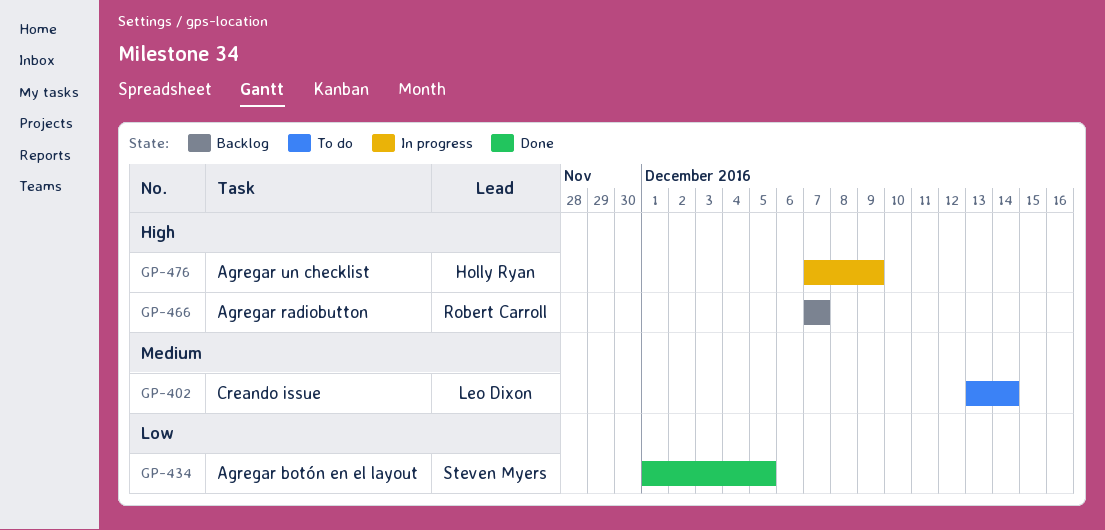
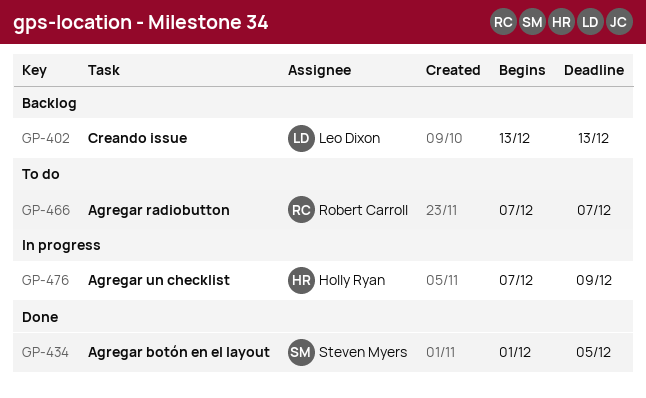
GP-402, status: To do -> Backlog
GP-402, due: Dec 14 -> Dec 13
GP-466, status: Backlog -> To do

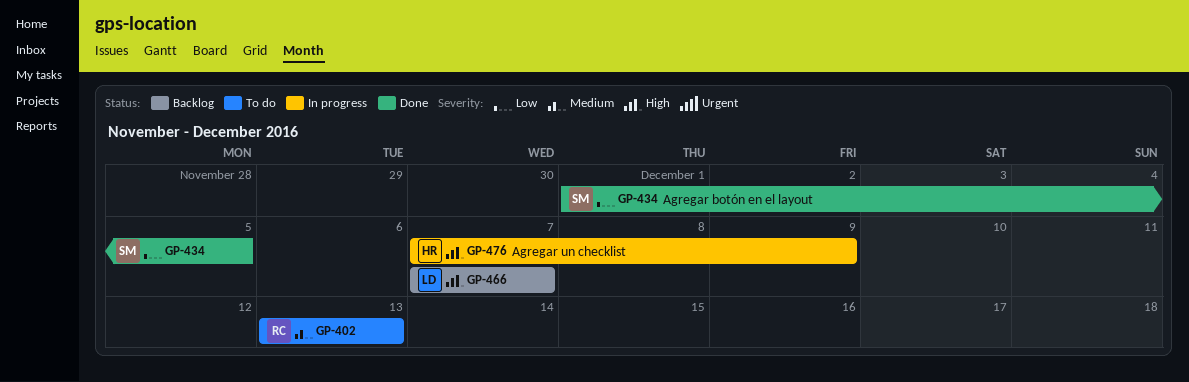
GP-402, status: Backlog -> To do
GP-402, owner: Leo Dixon -> Robert Carroll
GP-466, status: To do -> Backlog
GP-466, owner: Robert Carroll -> Leo Dixon

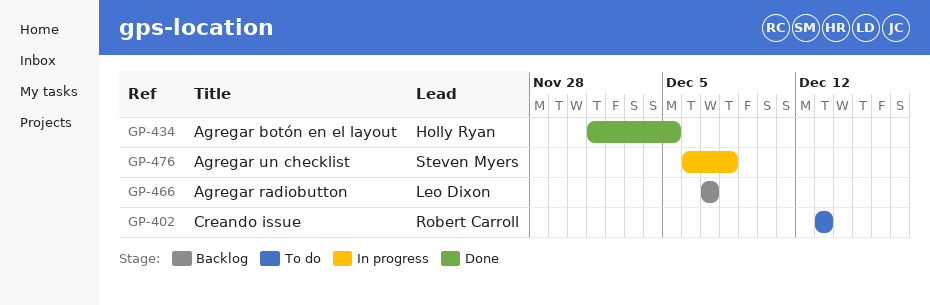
GP-434, owner: Steven Myers -> Holly Ryan
GP-476, owner: Holly Ryan -> Steven Myers
GP-476, start: Dec 7 -> Dec 6
GP-476, due: Dec 9 -> Dec 8

